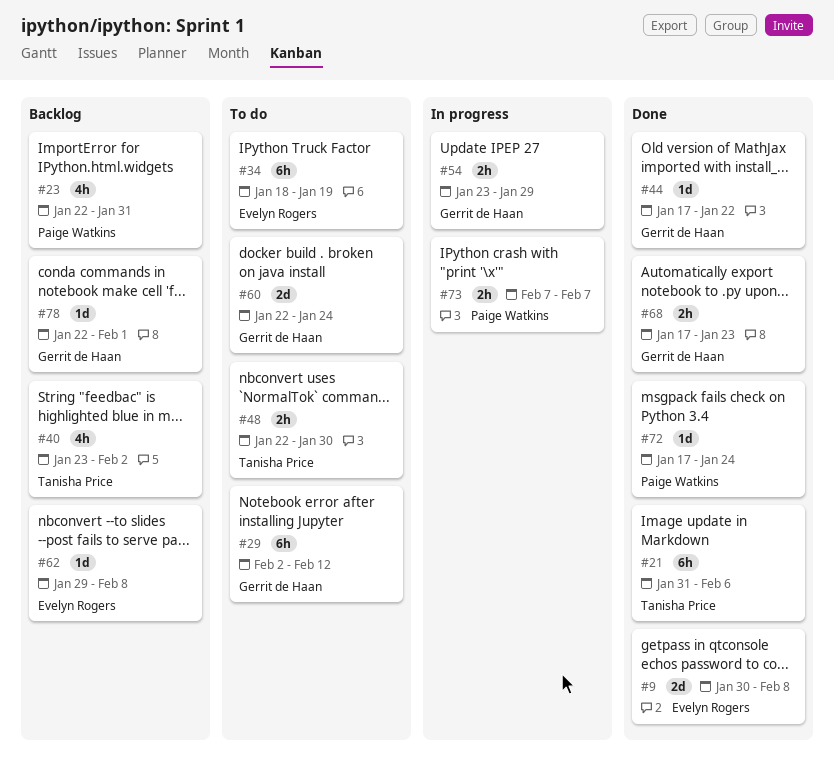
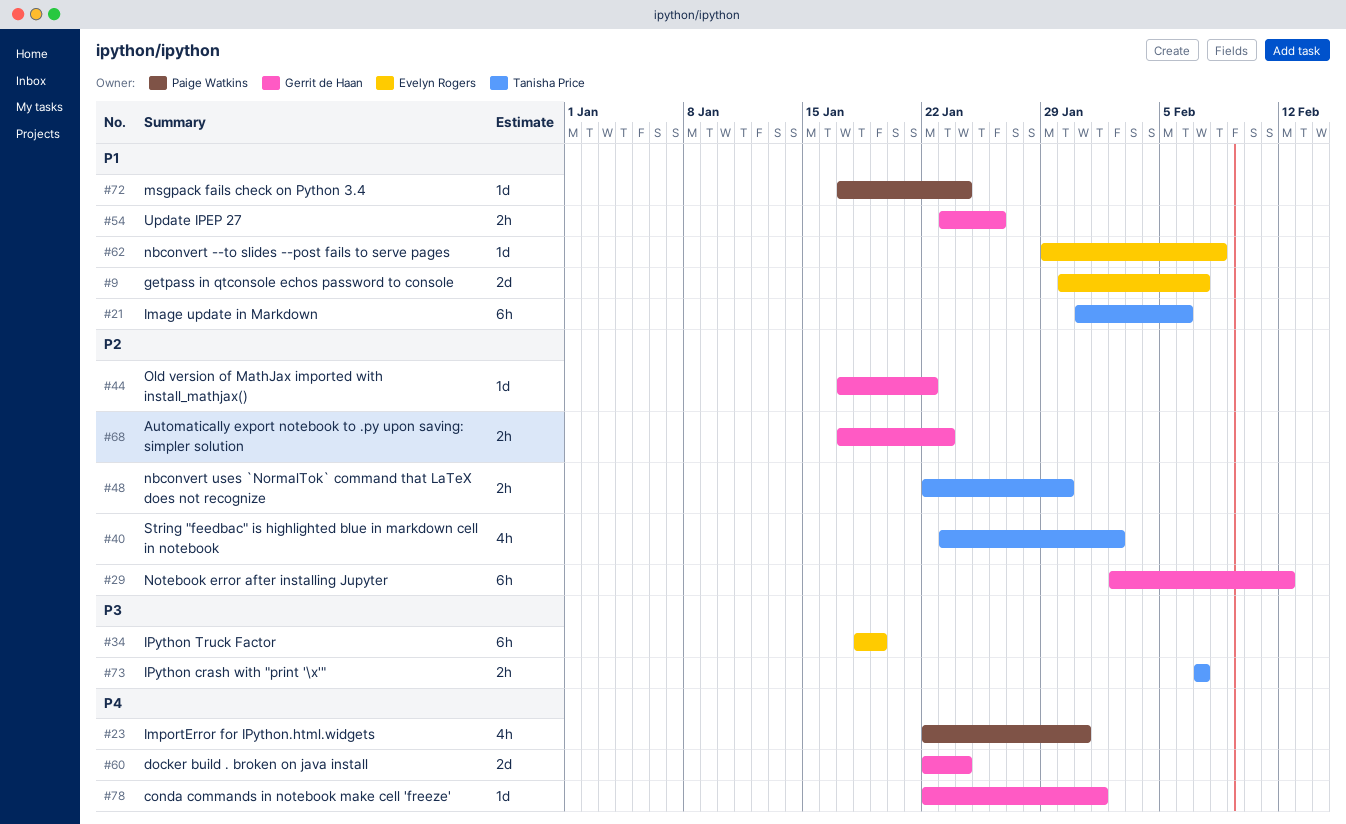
#9, due: Feb 8 -> Feb 7
#54, due: Jan 29 -> Jan 26
#73, owner: Paige Watkins -> Tanisha Price

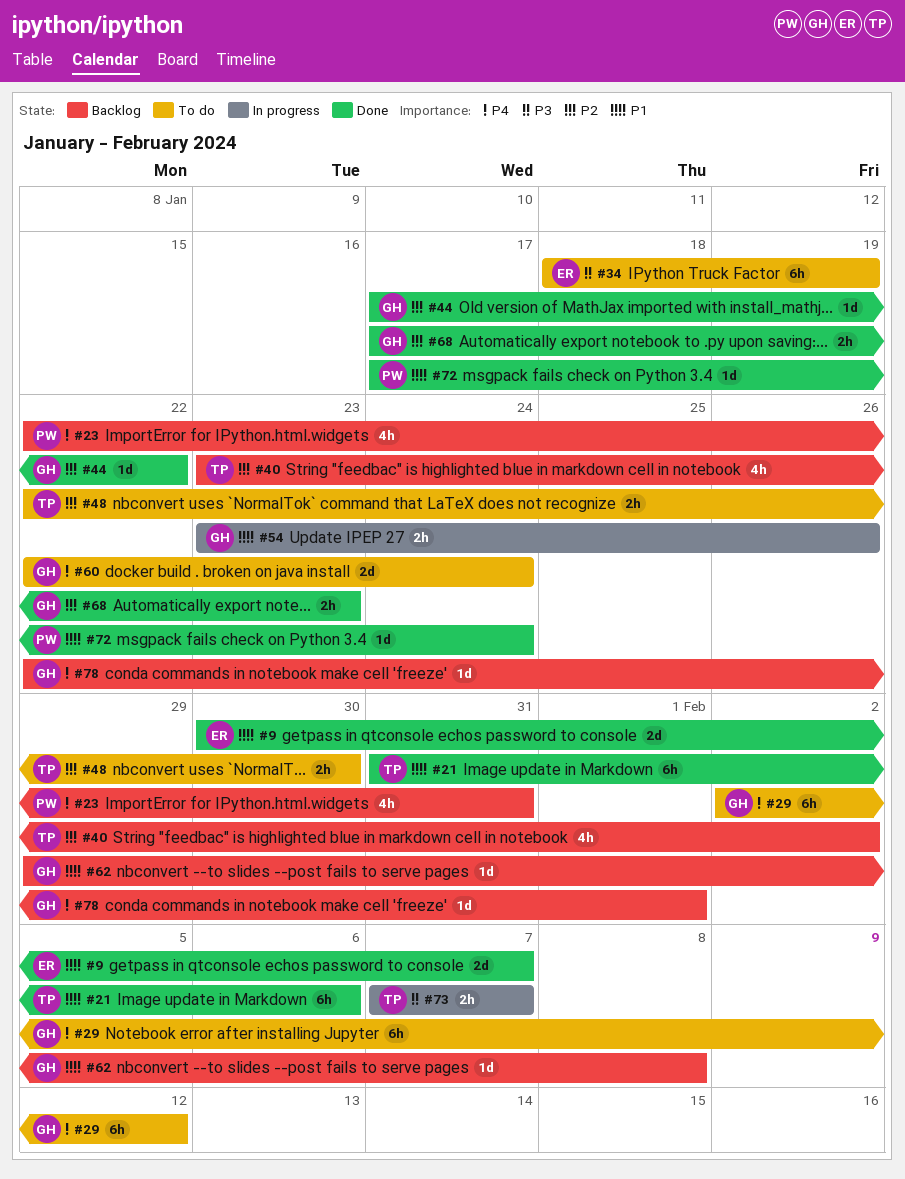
#29, priority: P2 -> P4
#62, owner: Evelyn Rogers -> Gerrit de Haan

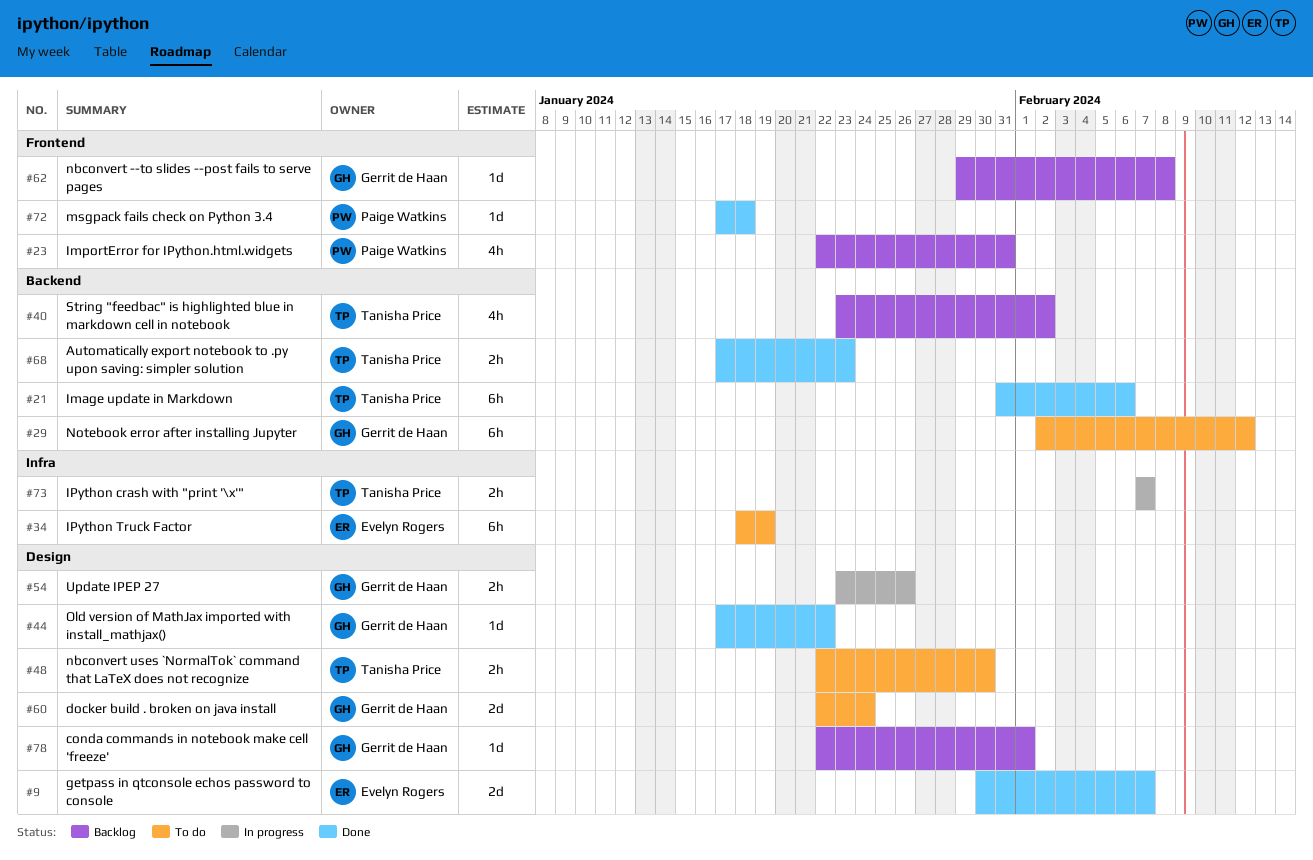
#68, owner: Gerrit de Haan -> Tanisha Price
#72, due: Jan 24 -> Jan 18

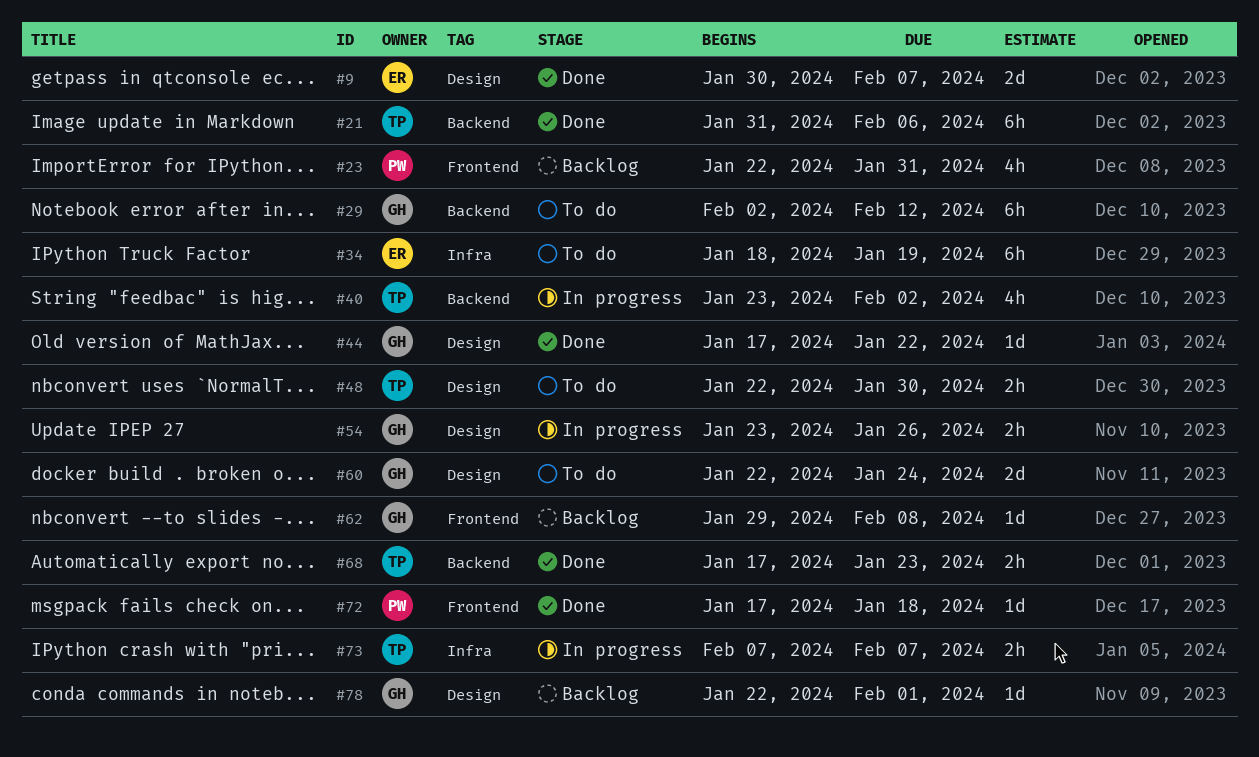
#40, status: Backlog -> In progress

